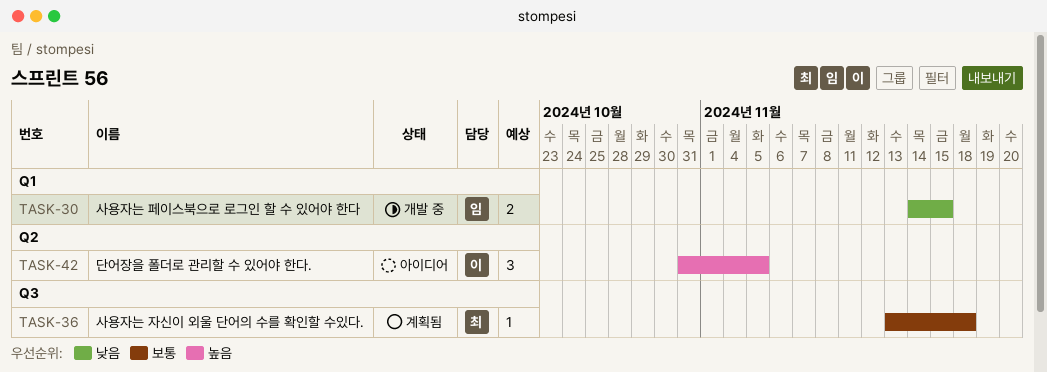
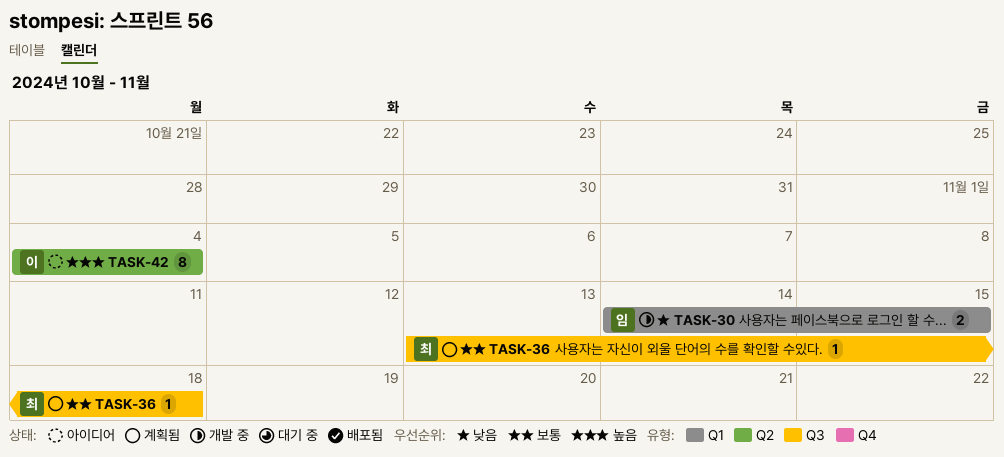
TASK-42, estimate: 3 -> 8
TASK-42, start: Oct 31 -> Nov 4
TASK-42, due: Nov 5 -> Nov 4

